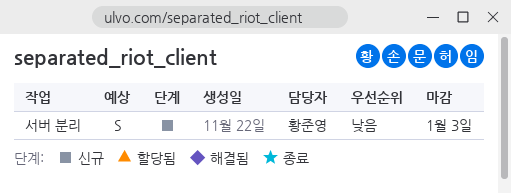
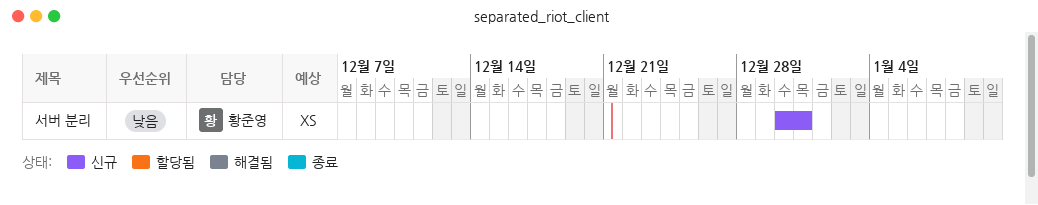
서버 분리, estimate: S -> XS
서버 분리, due: Jan 3 -> Dec 31

